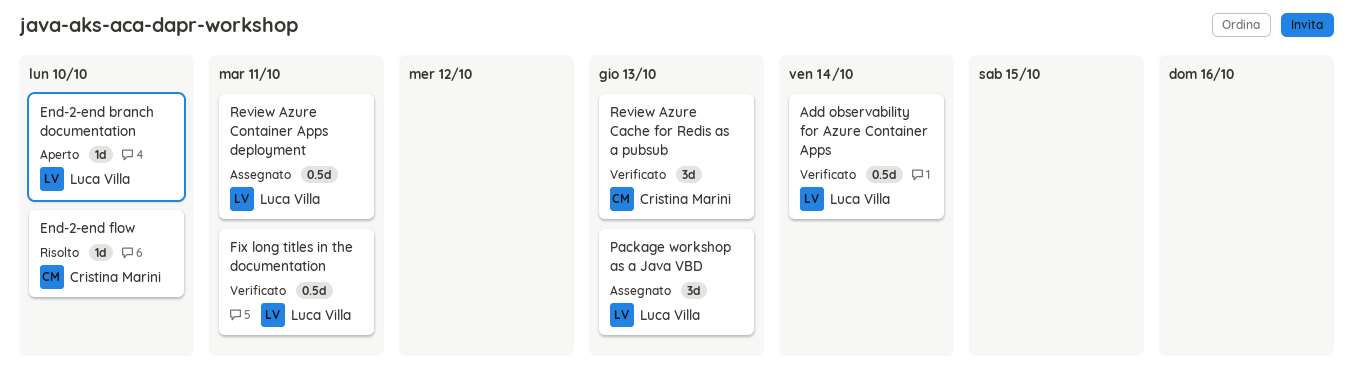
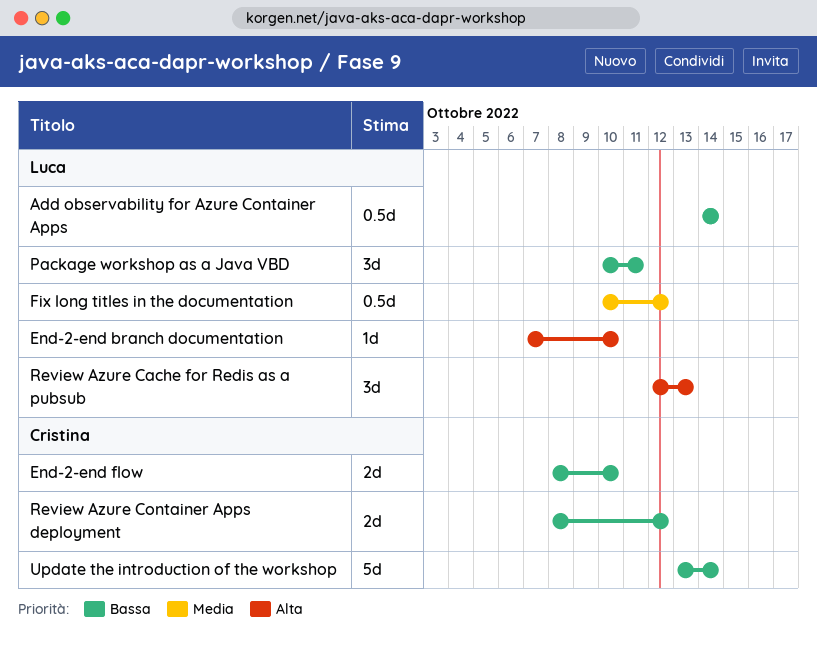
End-2-end flow, estimate: 1d -> 2d
Fix long titles in the documentation, due: Oct 11 -> Oct 12
Package workshop as a Java VBD, due: Oct 13 -> Oct 11
Review Azure Cache for Redis as a pubsub, owner: Cristina Marini -> Luca Villa
Review Azure Container Apps deployment, owner: Luca Villa -> Cristina Marini
Review Azure Container Apps deployment, estimate: 0.5d -> 2d
Review Azure Container Apps deployment, due: Oct 11 -> Oct 12
Update the introduction of the workshop: none -> present

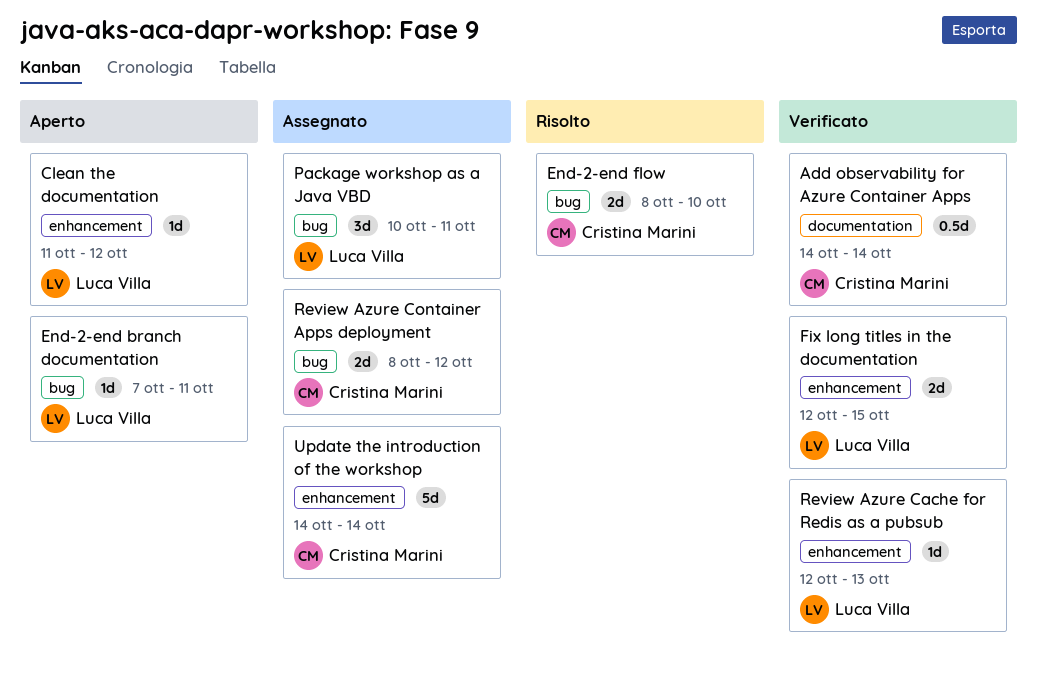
Add observability for Azure Container Apps, owner: Luca Villa -> Cristina Marini
Clean the documentation: none -> present
End-2-end branch documentation, due: Oct 10 -> Oct 11
Fix long titles in the documentation, estimate: 0.5d -> 2d
Fix long titles in the documentation, start: Oct 10 -> Oct 12
Fix long titles in the documentation, due: Oct 12 -> Oct 15
Review Azure Cache for Redis as a pubsub, estimate: 3d -> 1d
Update the introduction of the workshop, start: Oct 13 -> Oct 14

